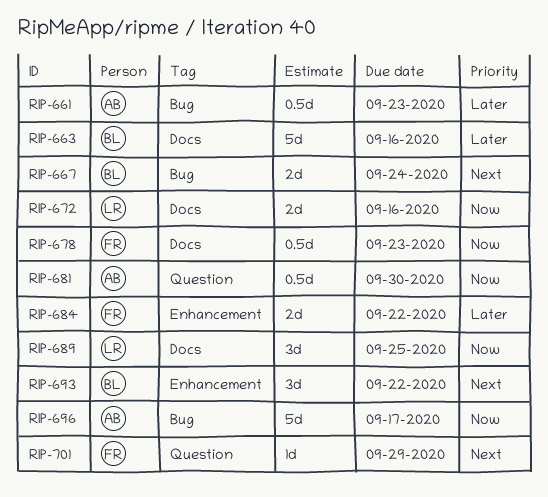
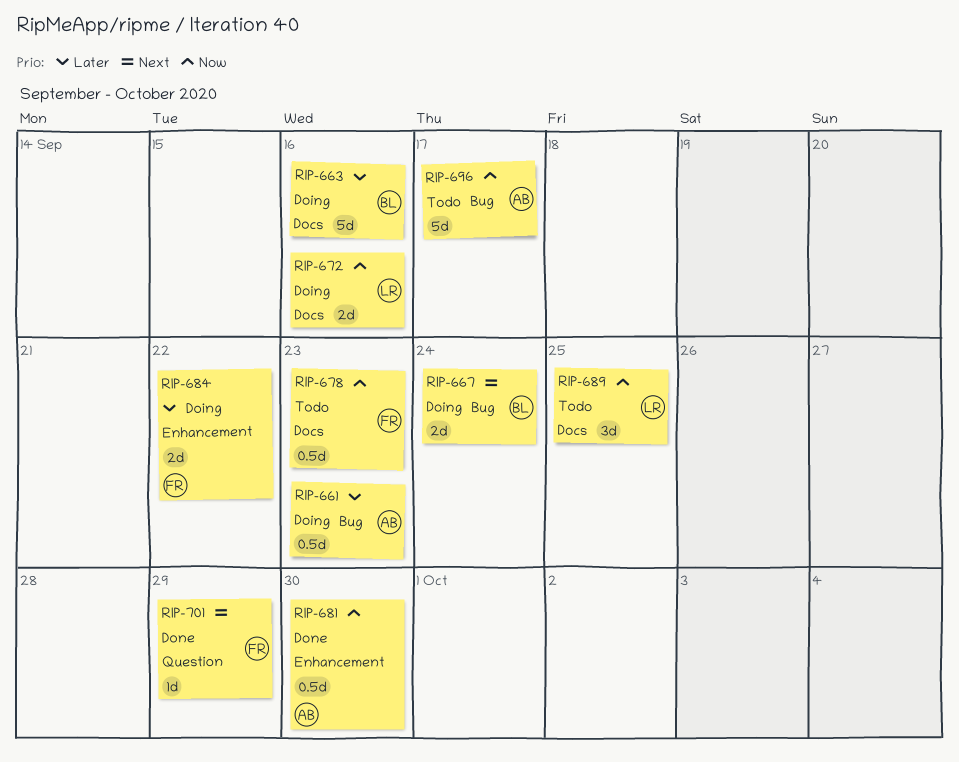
RIP-681, label: Question -> Enhancement
RIP-693: present -> none

